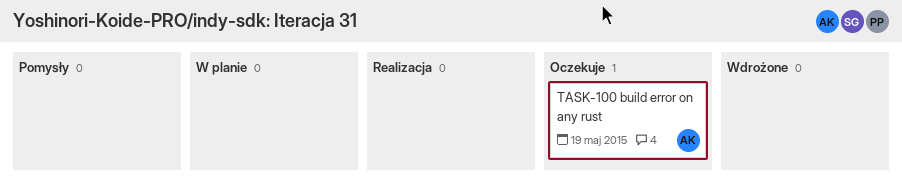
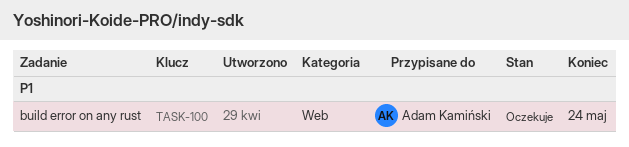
TASK-100, due: May 19 -> May 24

